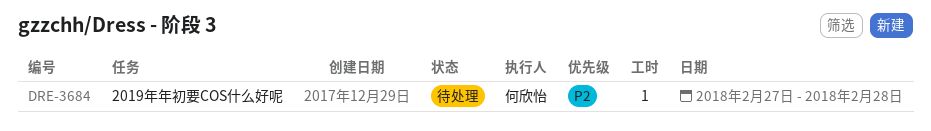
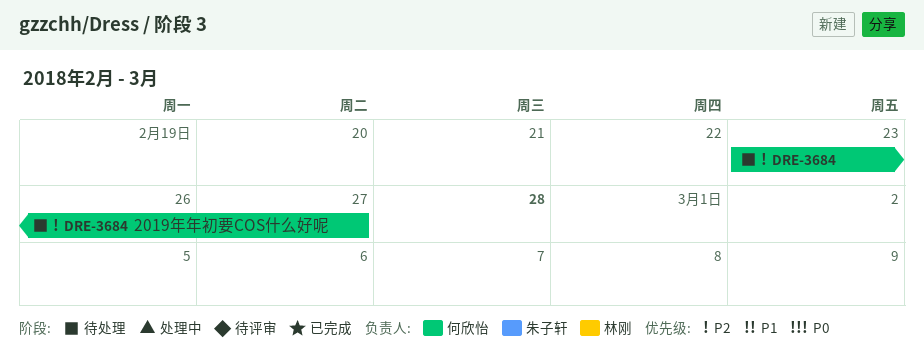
DRE-3684, start: Feb 27 -> Feb 23
DRE-3684, due: Feb 28 -> Feb 27

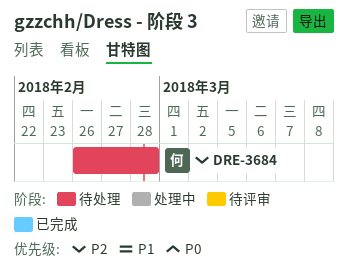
DRE-3684, start: Feb 23 -> Feb 26
DRE-3684, due: Feb 27 -> Feb 28

